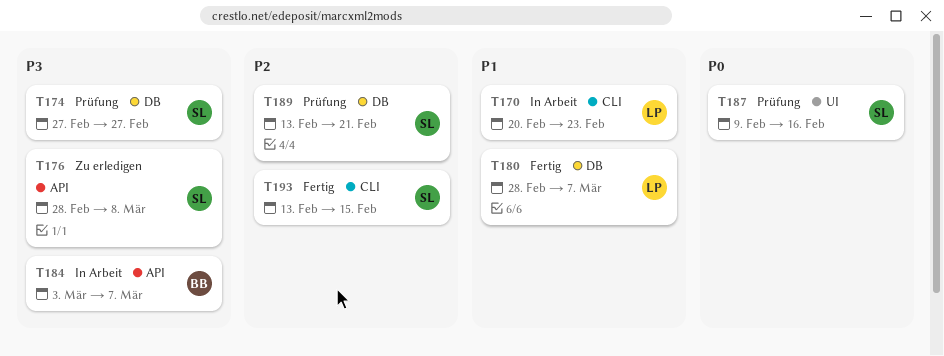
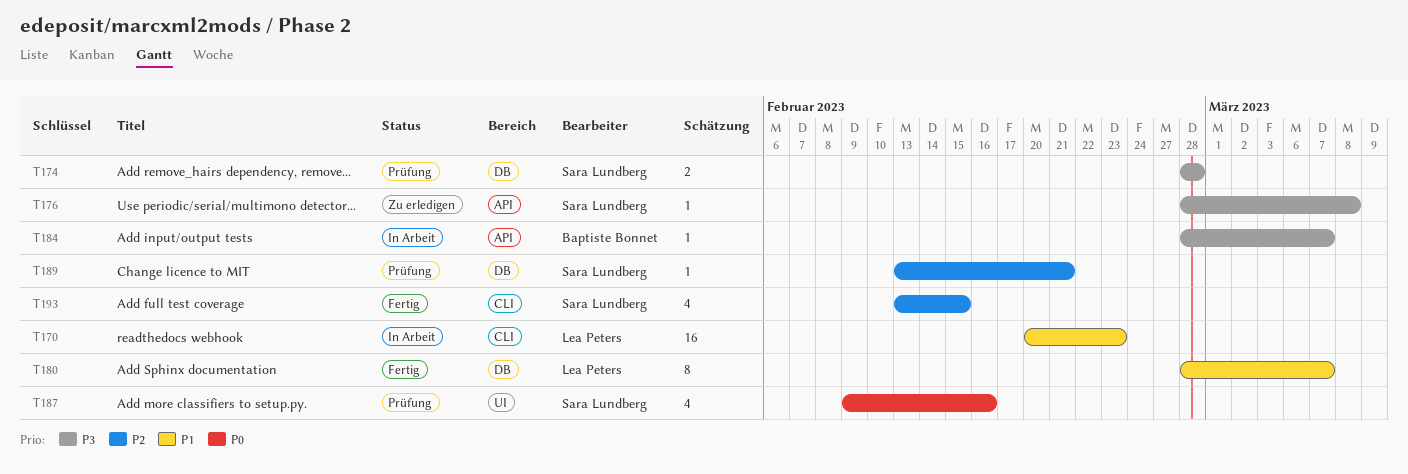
T174, start: Feb 27 -> Feb 28
T174, due: Feb 27 -> Feb 28
T184, start: Mar 3 -> Feb 28

